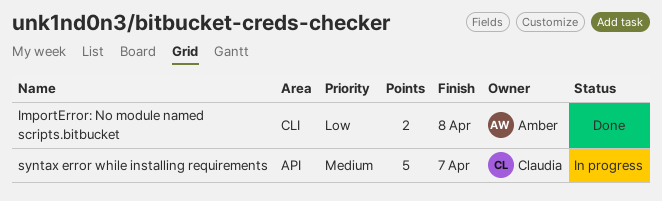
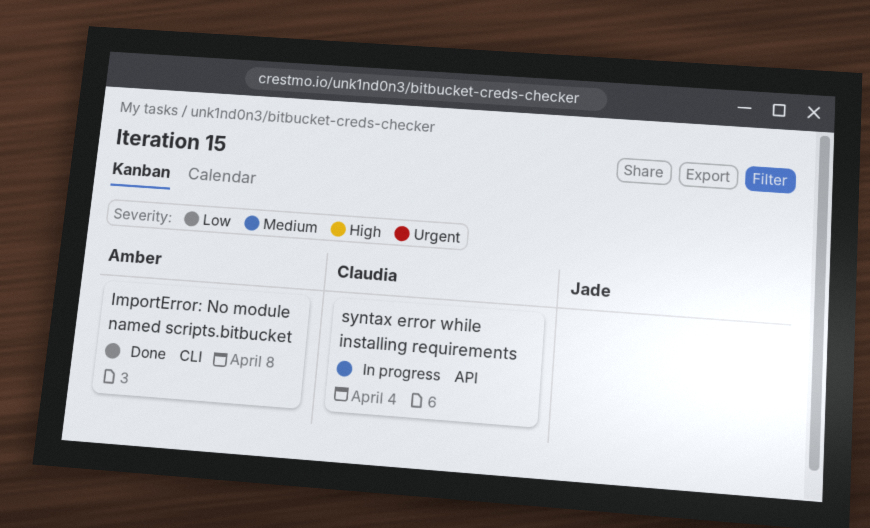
syntax error while installing requirements, due: Apr 7 -> Apr 4

